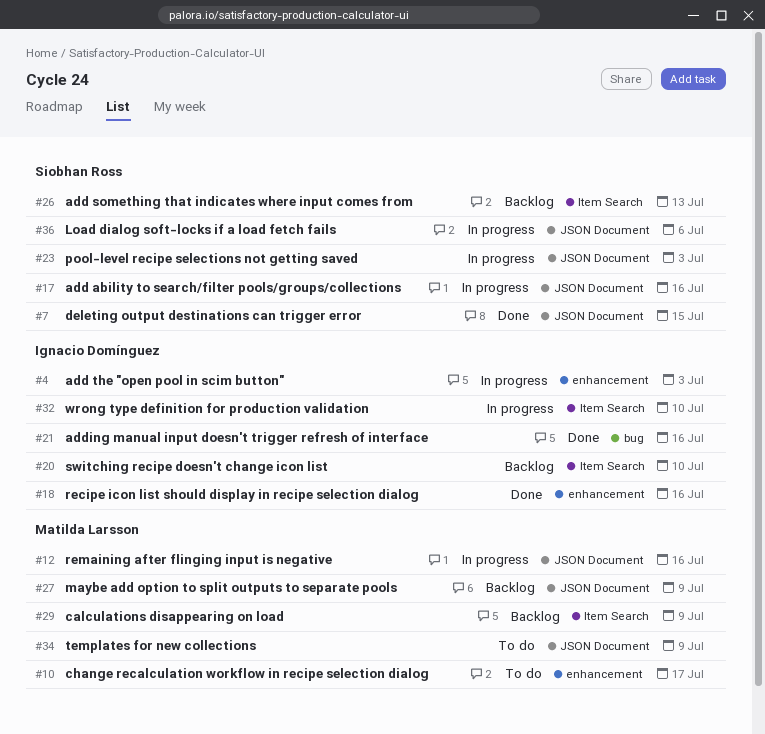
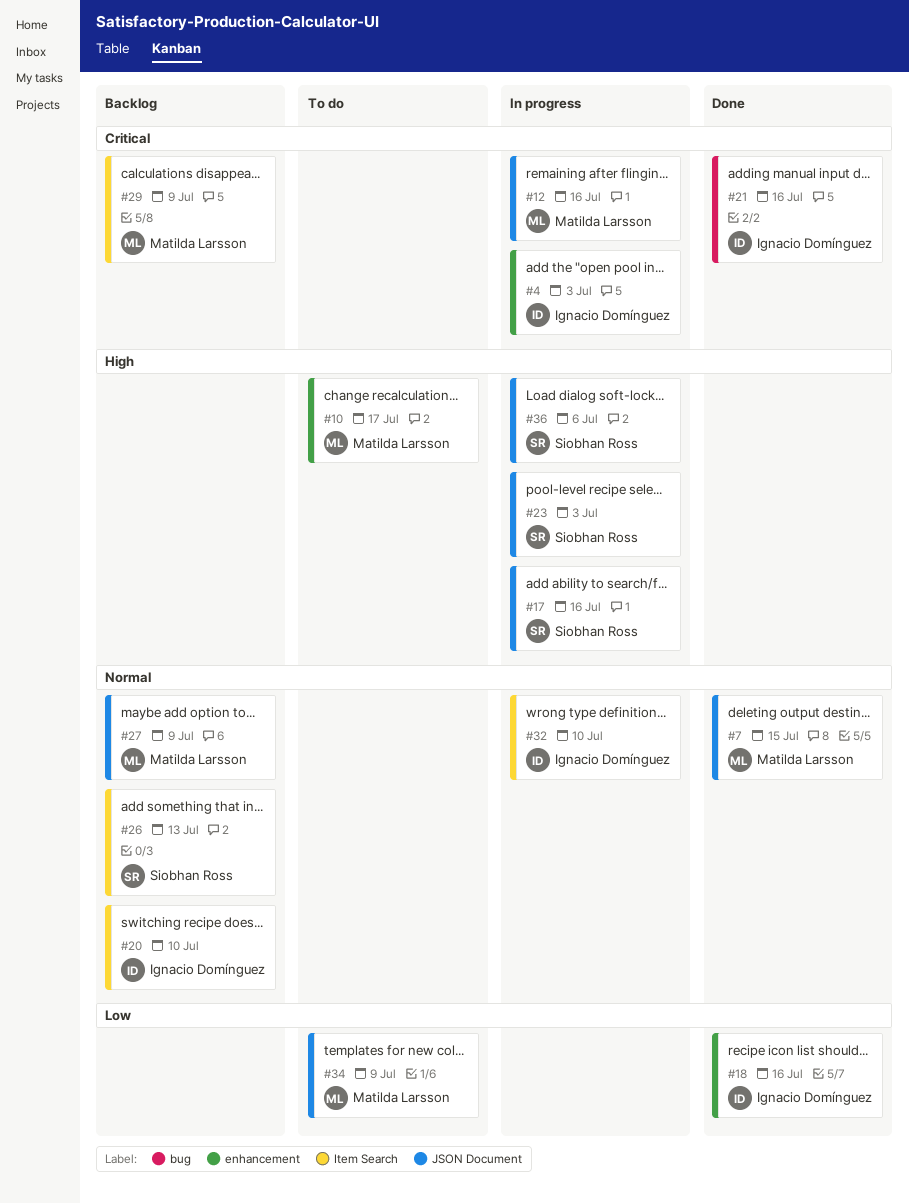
#7, owner: Siobhan Ross -> Matilda Larsson

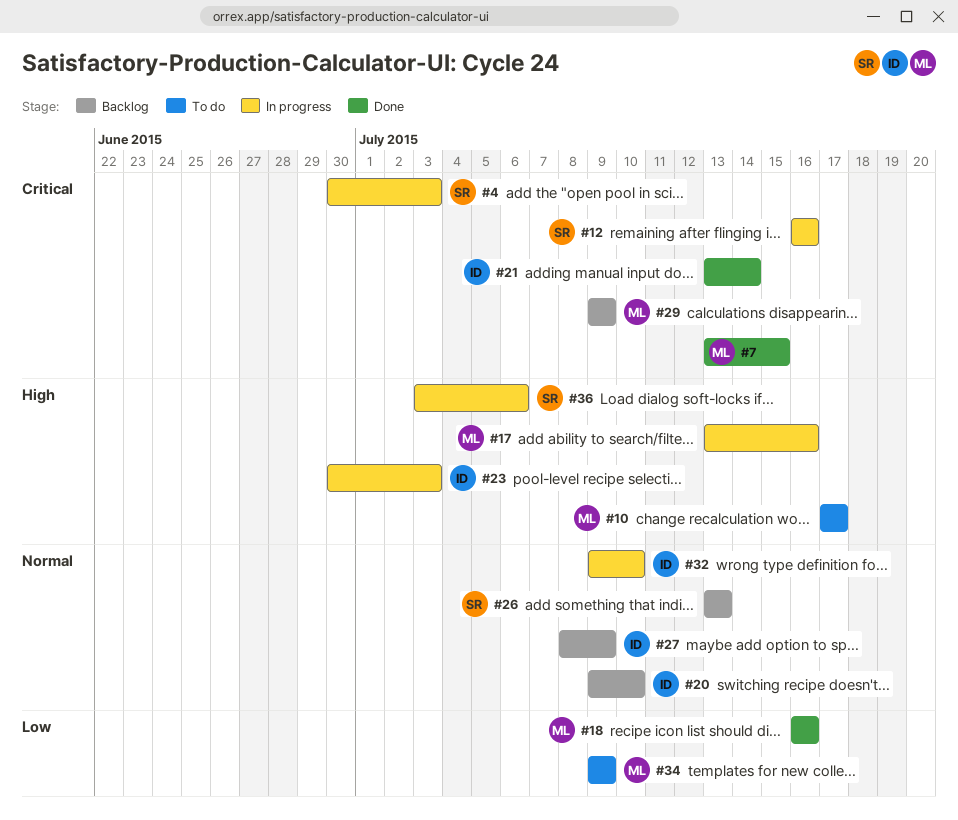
#4, owner: Ignacio Domínguez -> Siobhan Ross
#7, priority: Normal -> Critical
#12, owner: Matilda Larsson -> Siobhan Ross
#17, owner: Siobhan Ross -> Matilda Larsson
#18, owner: Ignacio Domínguez -> Matilda Larsson
#21, due: Jul 16 -> Jul 14
#23, owner: Siobhan Ross -> Ignacio Domínguez
#27, owner: Matilda Larsson -> Ignacio Domínguez

